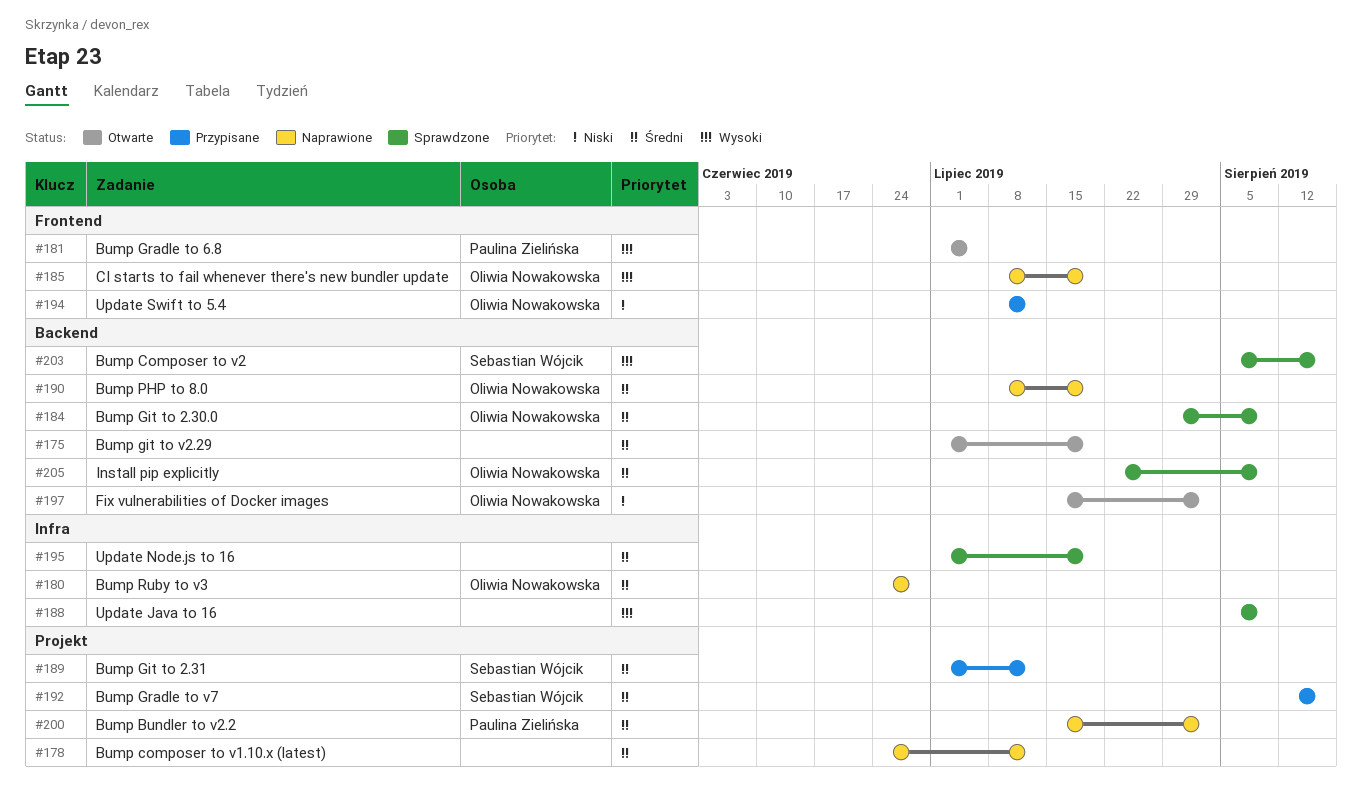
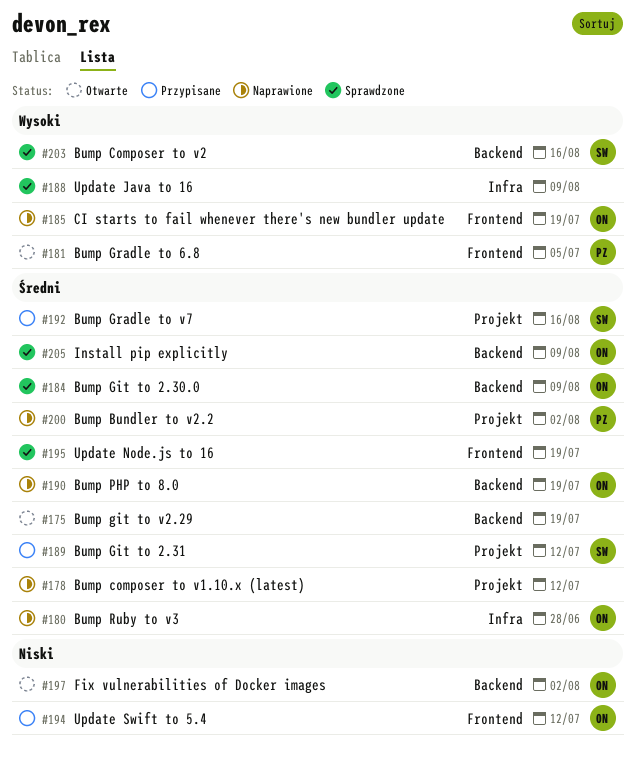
#195, label: Infra -> Frontend

